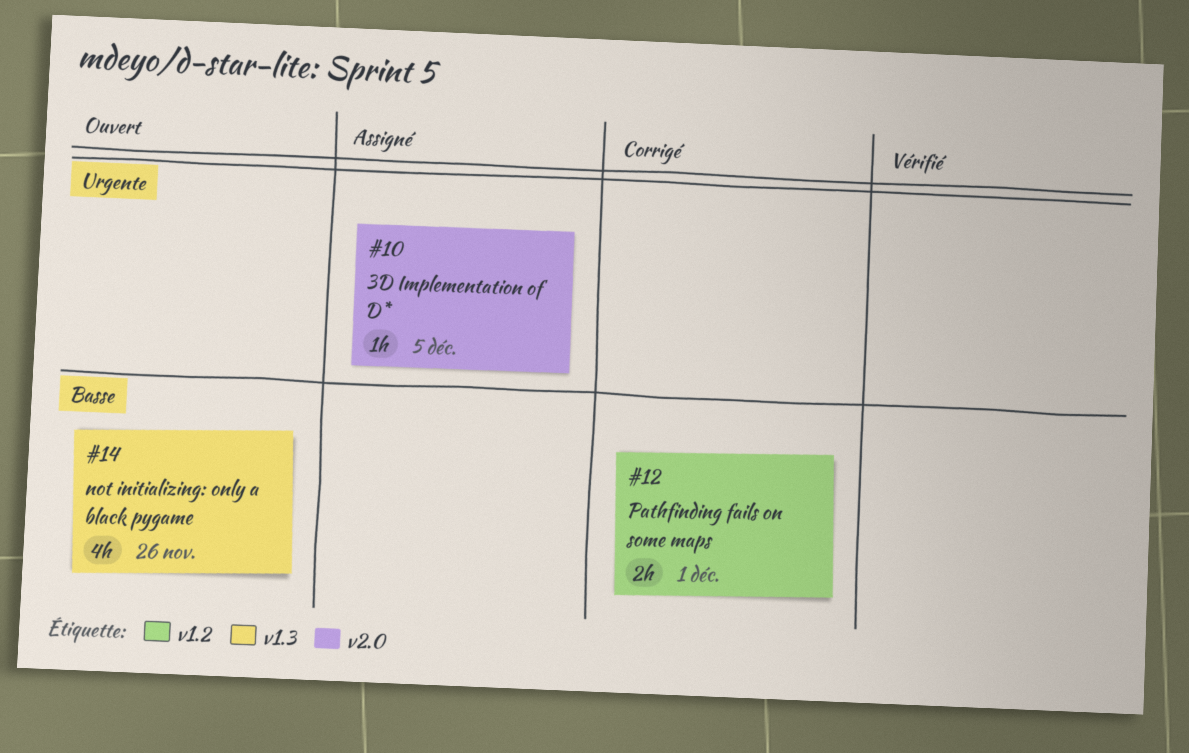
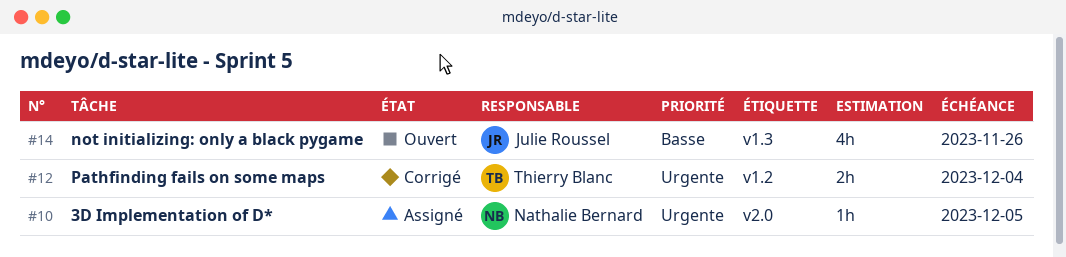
#12, priority: Basse -> Urgente
#12, due: Dec 1 -> Dec 4

